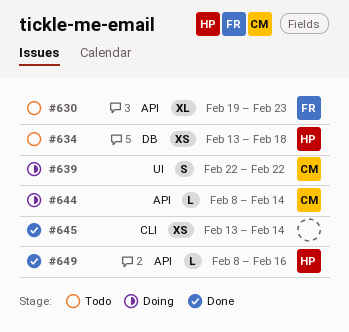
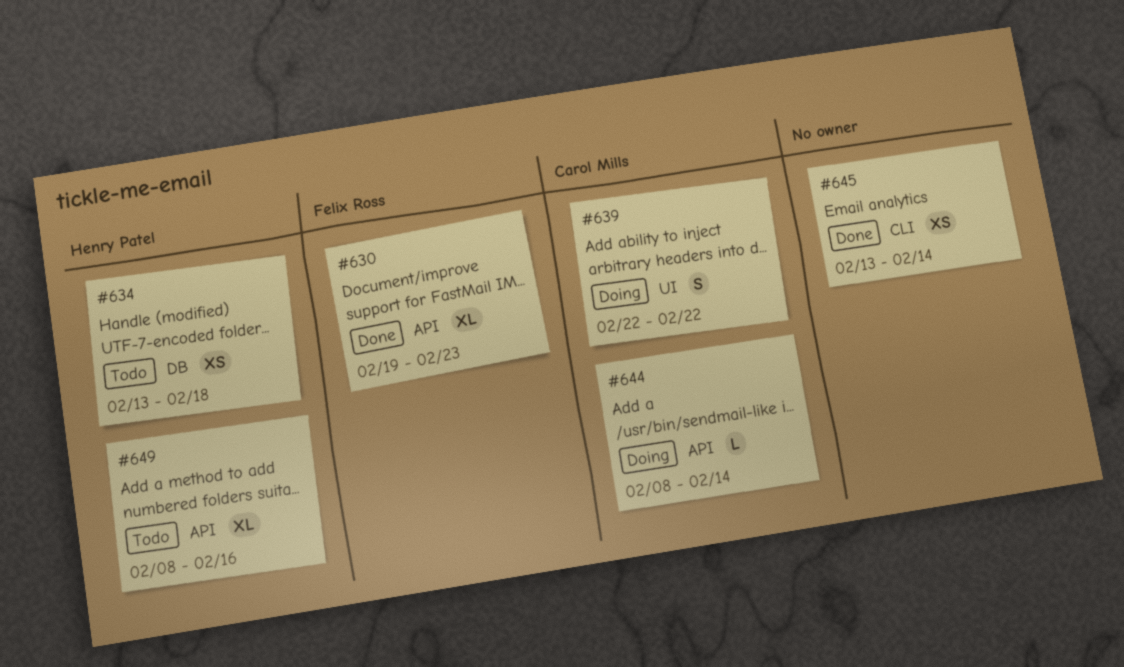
#630, status: Todo -> Done
#649, status: Done -> Todo
#649, estimate: L -> XL

